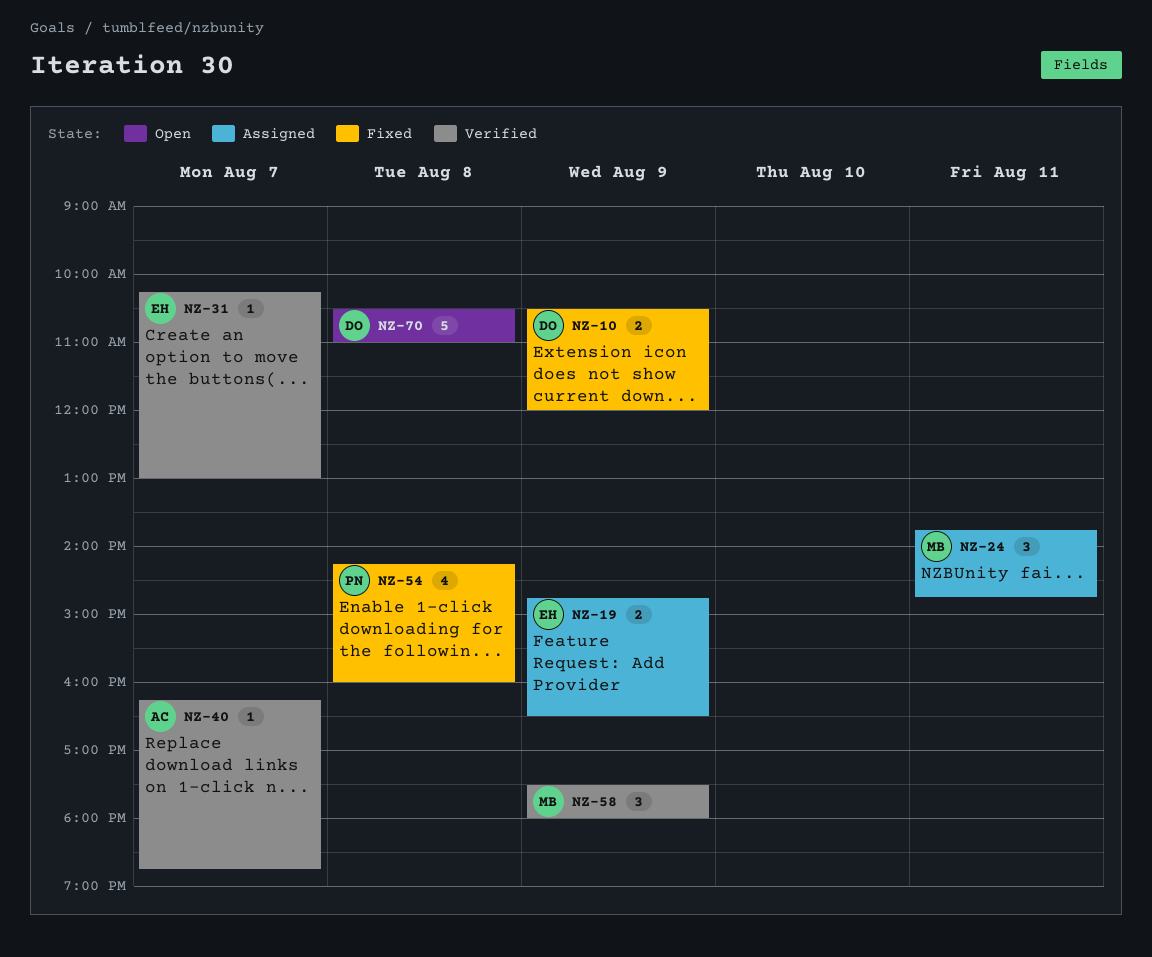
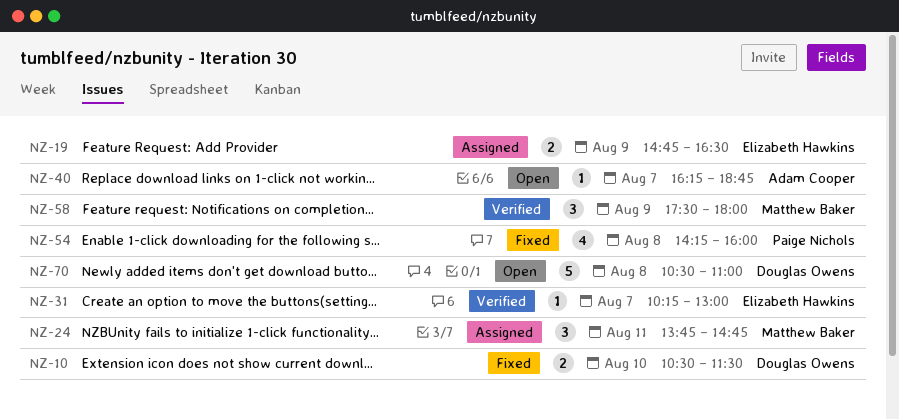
NZ-10, day: Aug 9 -> Aug 10
NZ-10, ends: 12:00 -> 11:30
NZ-40, status: Verified -> Open

